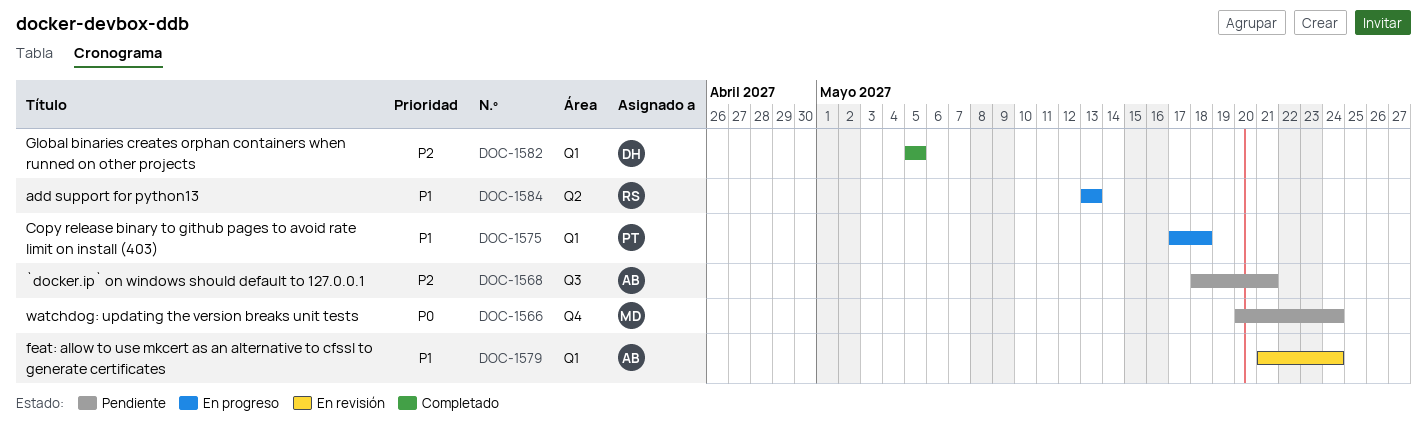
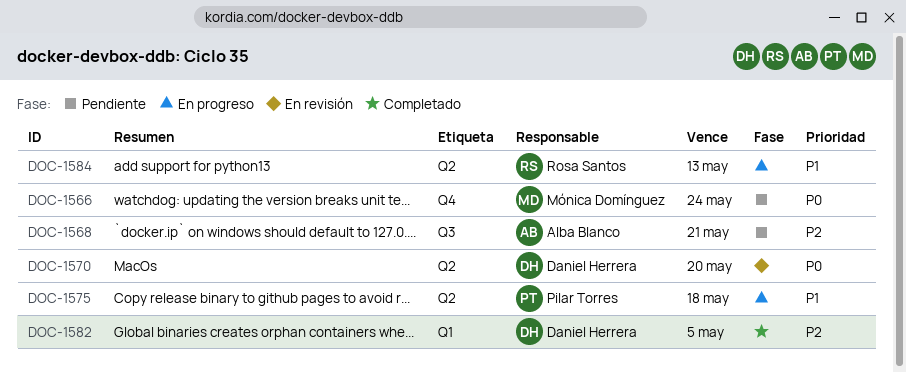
DOC-1570: none -> present
DOC-1575, label: Q1 -> Q2
DOC-1579: present -> none

